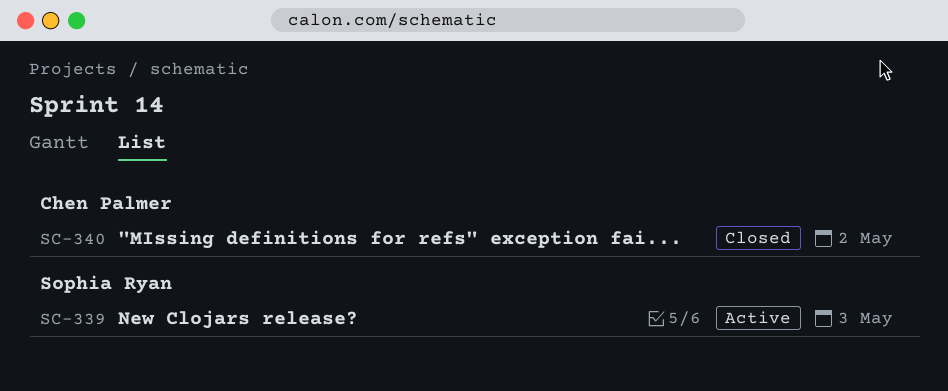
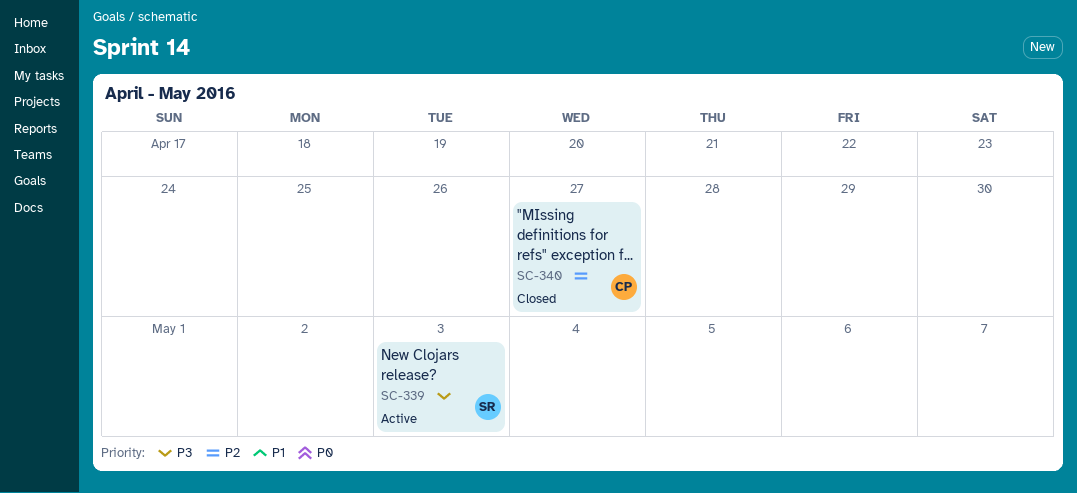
SC-340, due: May 2 -> Apr 27

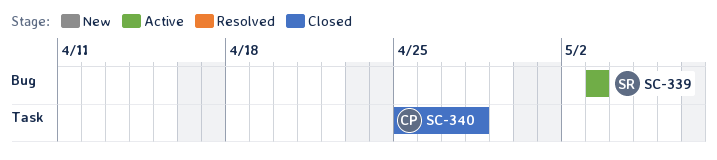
SC-340, due: Apr 27 -> Apr 28

